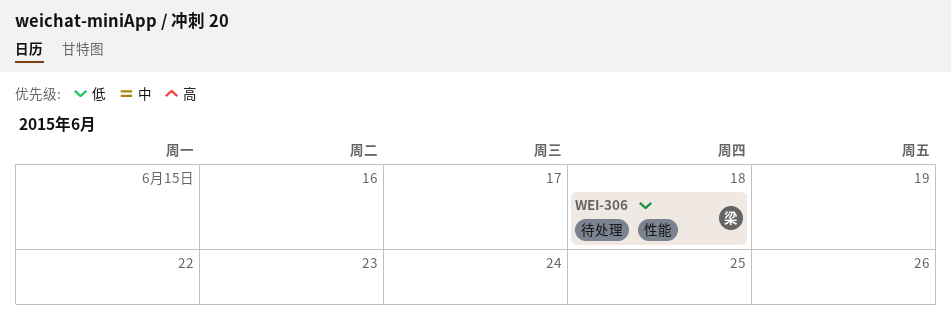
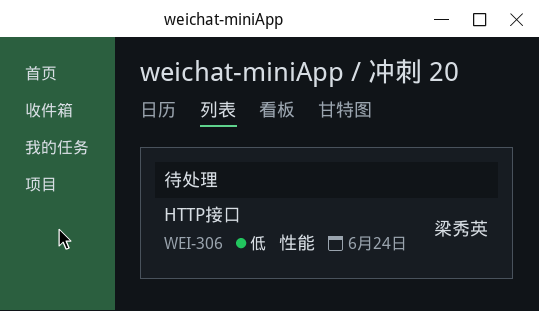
WEI-306, due: Jun 18 -> Jun 24

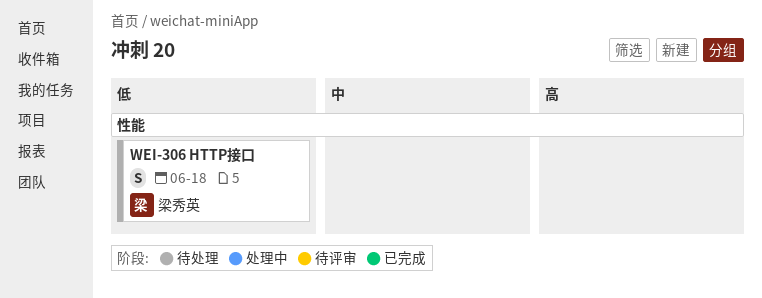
WEI-306, due: Jun 24 -> Jun 18

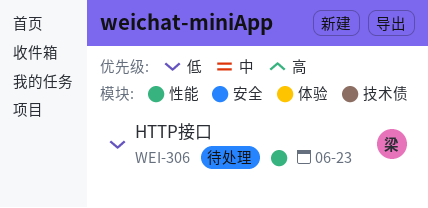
WEI-306, due: Jun 18 -> Jun 23

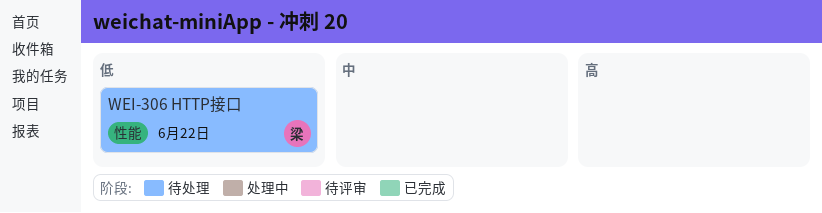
WEI-306, due: Jun 23 -> Jun 22

